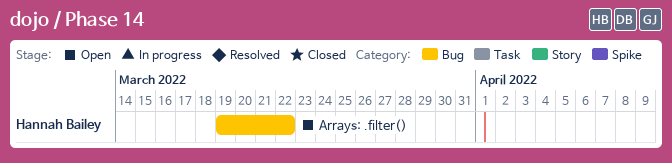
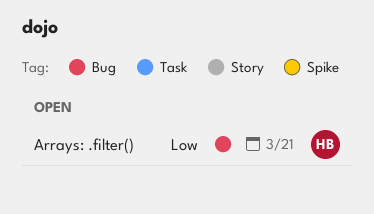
Arrays: .filter(), due: Mar 22 -> Mar 21

